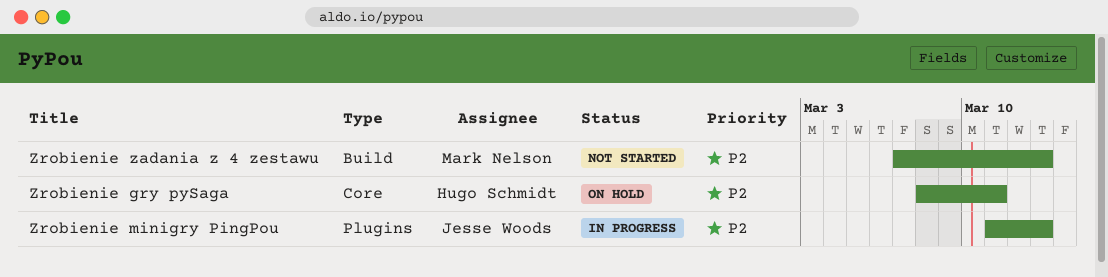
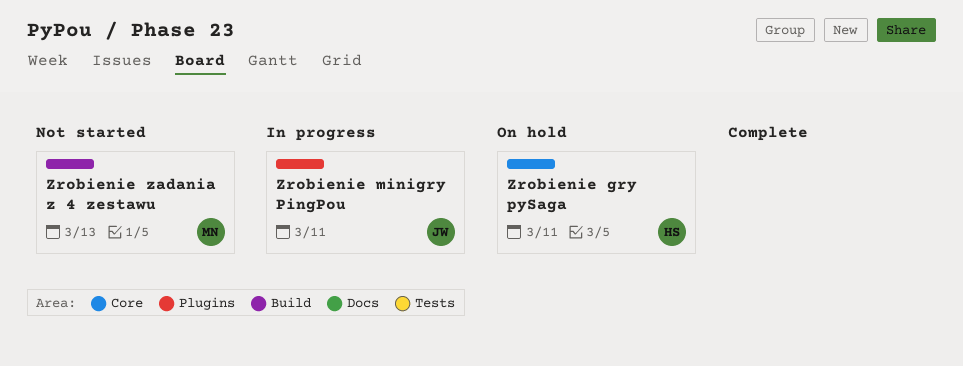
Zrobienie minigry PingPou, due: Mar 13 -> Mar 11

